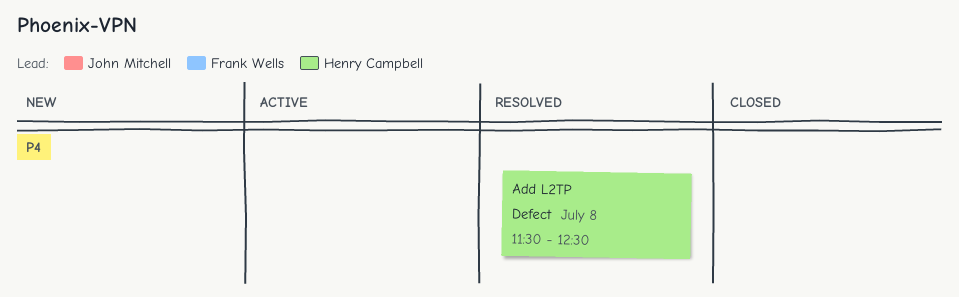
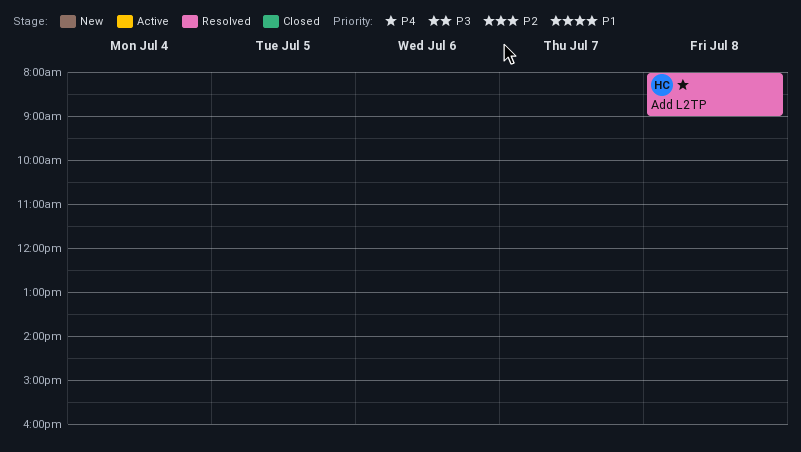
Add L2TP, begins: 11:30 -> 08:00
Add L2TP, ends: 12:30 -> 09:00

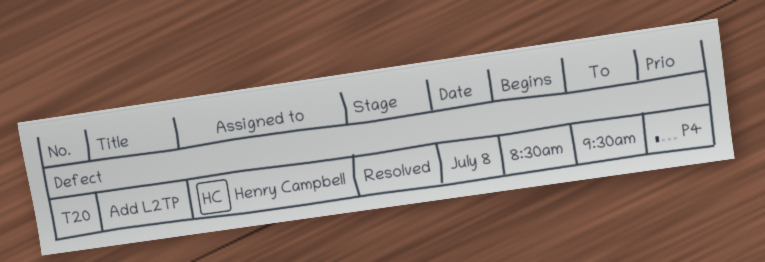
Add L2TP, begins: 08:00 -> 08:30
Add L2TP, ends: 09:00 -> 09:30

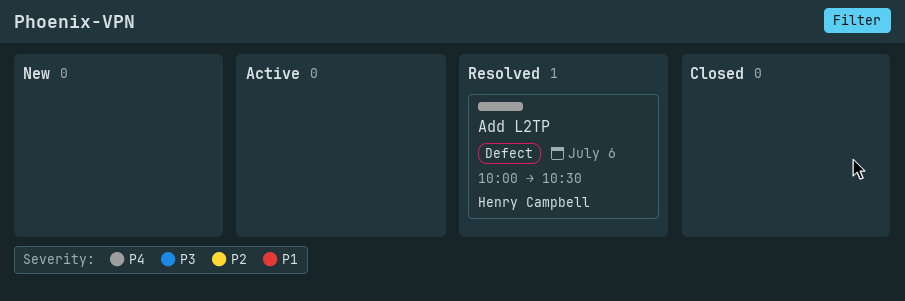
Add L2TP, day: Jul 8 -> Jul 6
Add L2TP, begins: 08:30 -> 10:00
Add L2TP, ends: 09:30 -> 10:30

